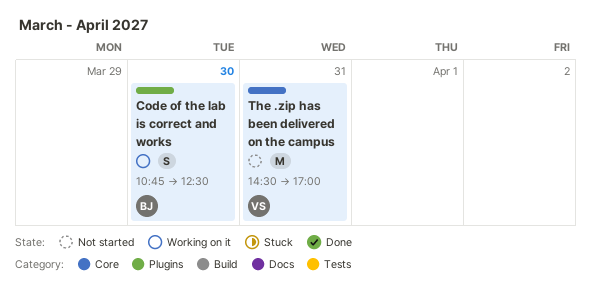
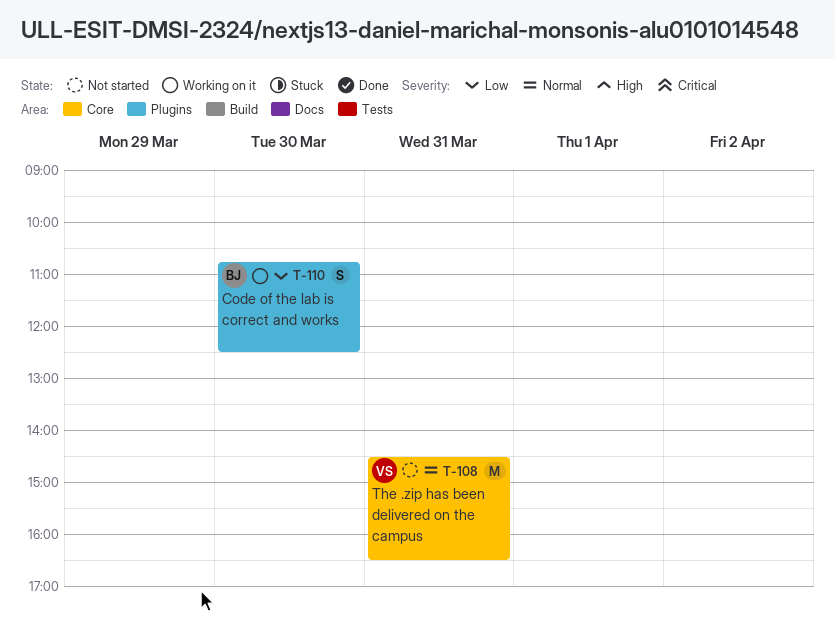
The .zip has been delivered on the campus, ends: 17:00 -> 16:30

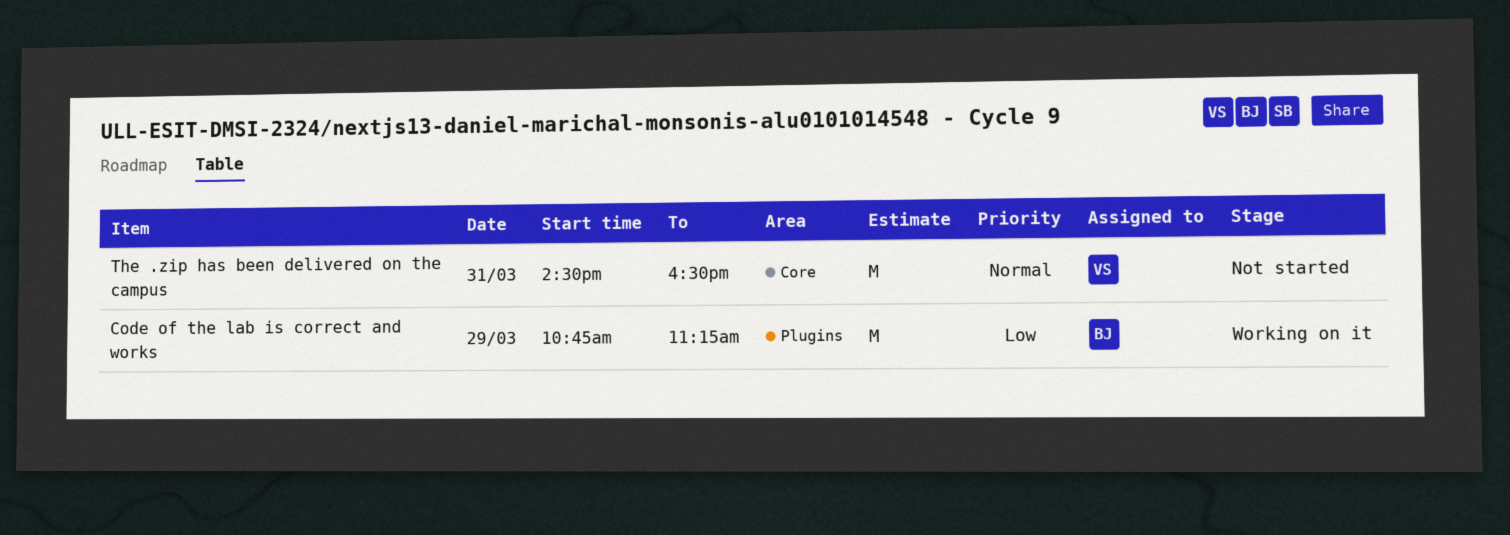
Code of the lab is correct and works, estimate: S -> M
Code of the lab is correct and works, day: Mar 30 -> Mar 29
Code of the lab is correct and works, ends: 12:30 -> 11:15

